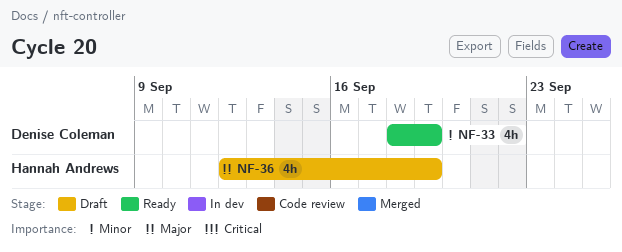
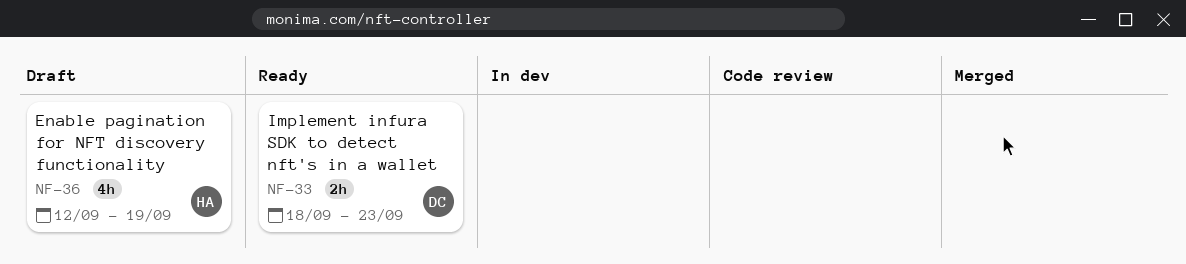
NF-33, estimate: 4h -> 2h
NF-33, due: Sep 19 -> Sep 23

